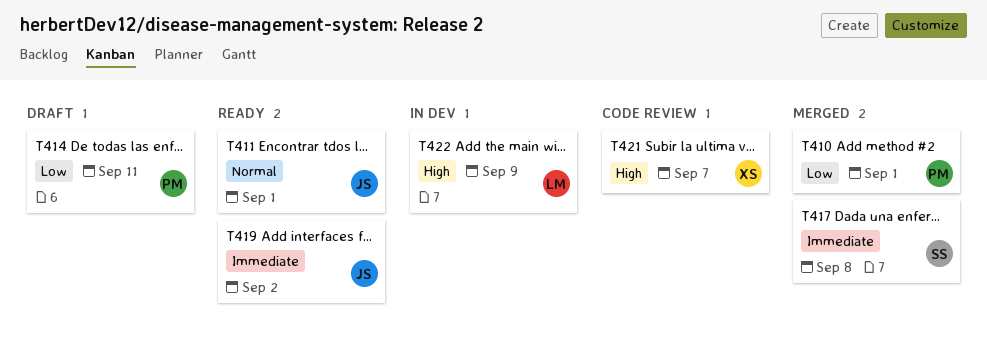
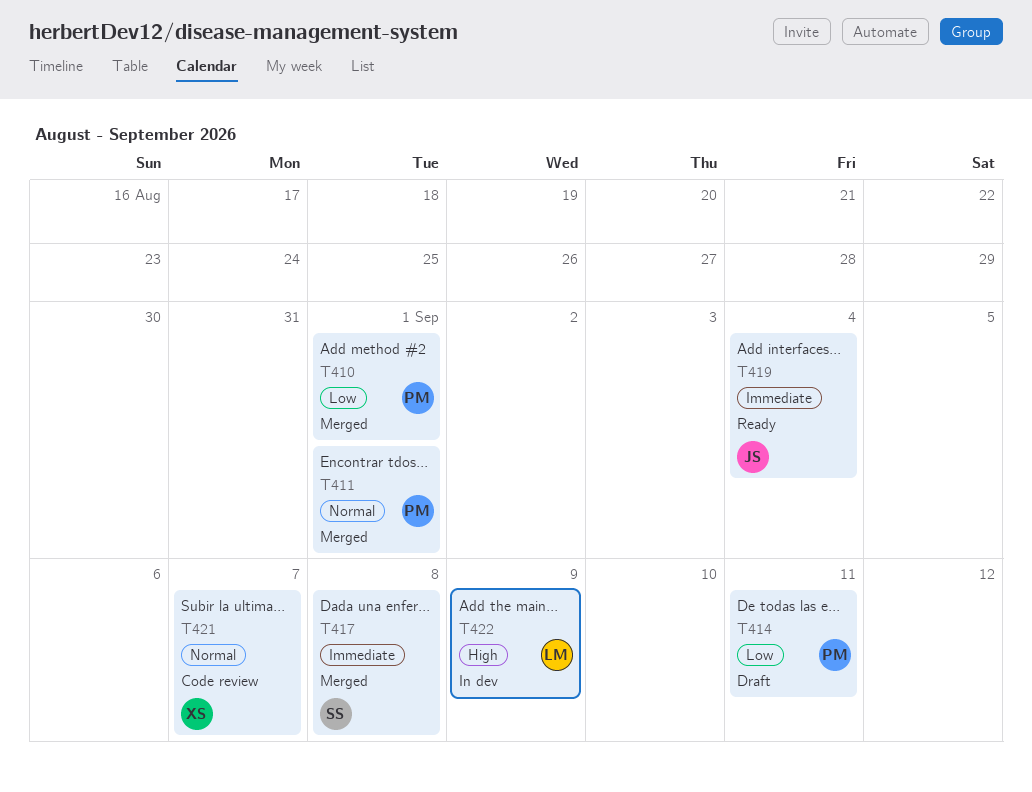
T411, status: Ready -> Merged
T411, owner: JS -> PM
T419, due: Sep 2 -> Sep 4
T421, priority: High -> Normal

